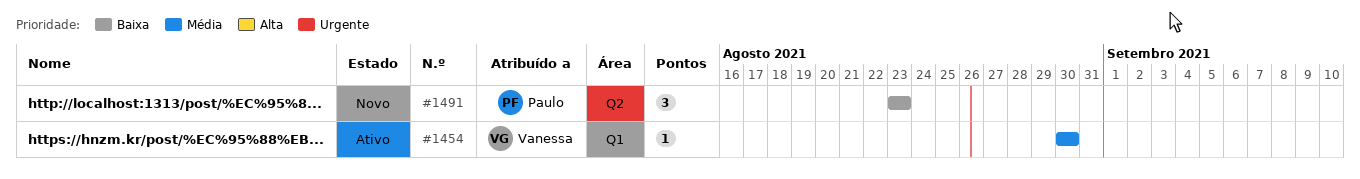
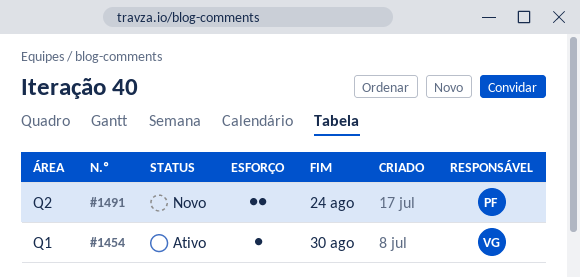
#1491, estimate: 3 -> 2
#1491, due: Aug 23 -> Aug 24

